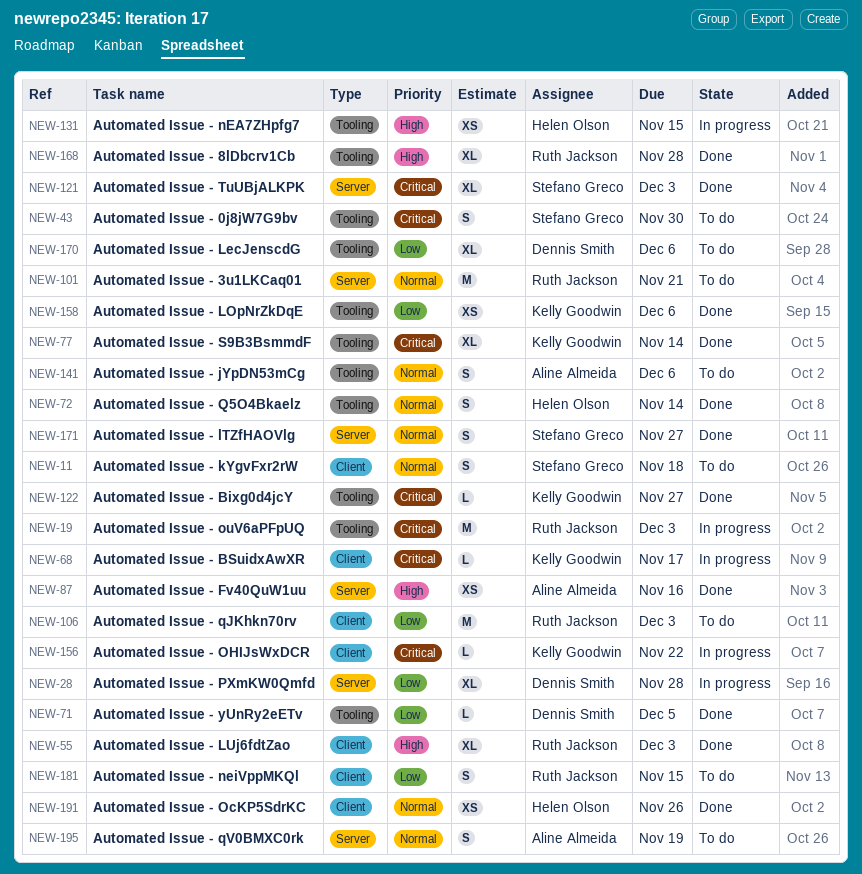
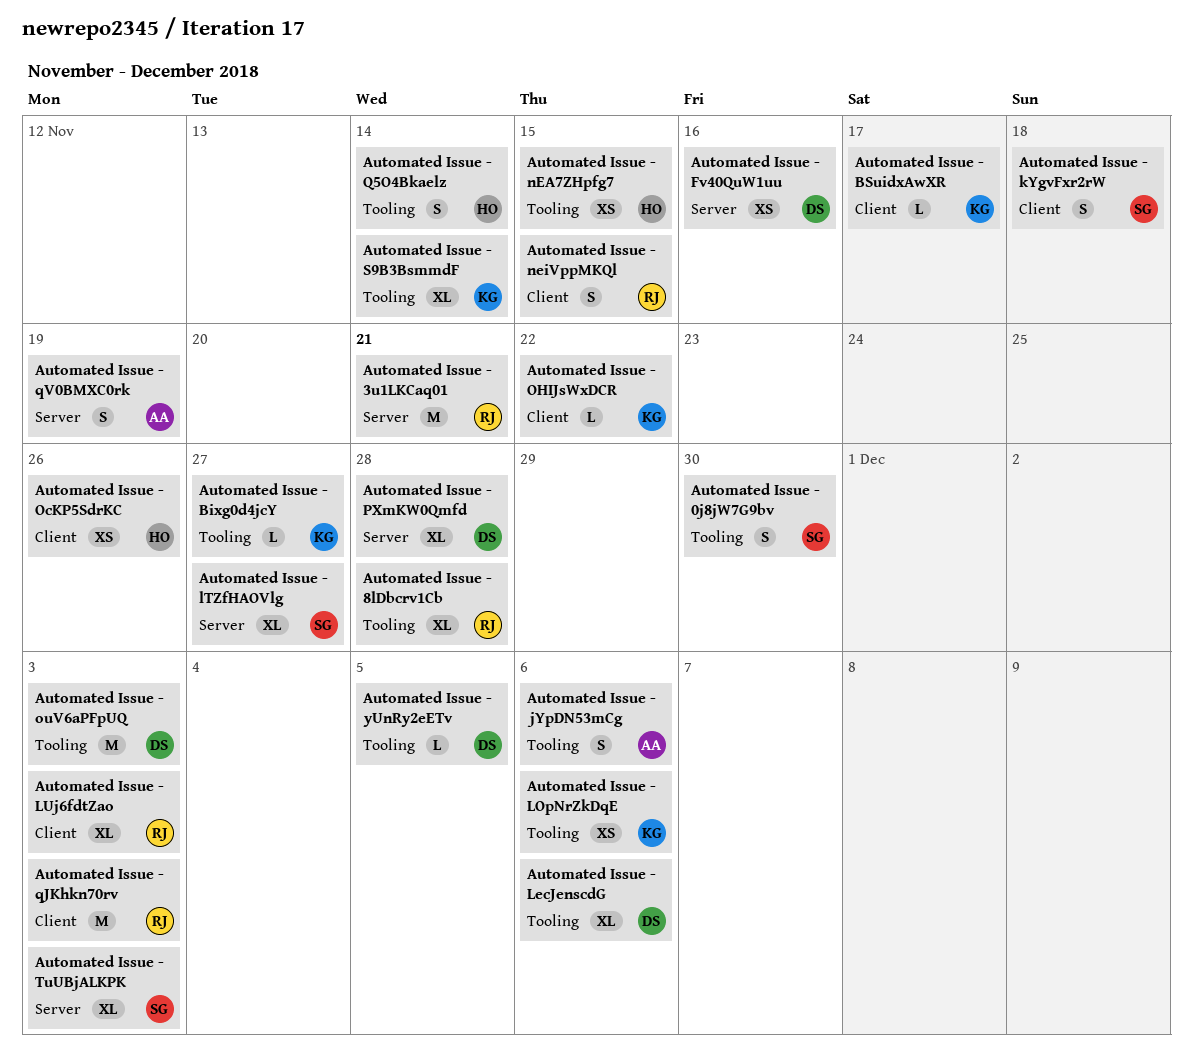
Automated Issue - Fv40QuW1uu, owner: Aline Almeida -> Dennis Smith
Automated Issue - lTZfHAOVlg, estimate: S -> XL
Automated Issue - ouV6aPFpUQ, owner: Ruth Jackson -> Dennis Smith

